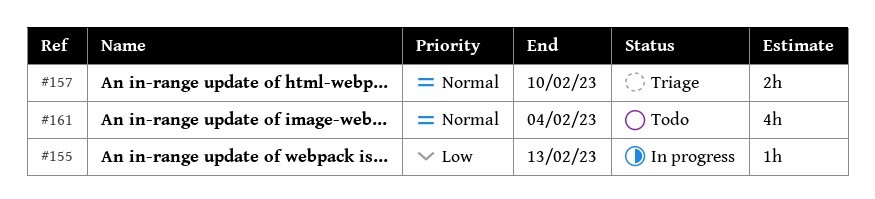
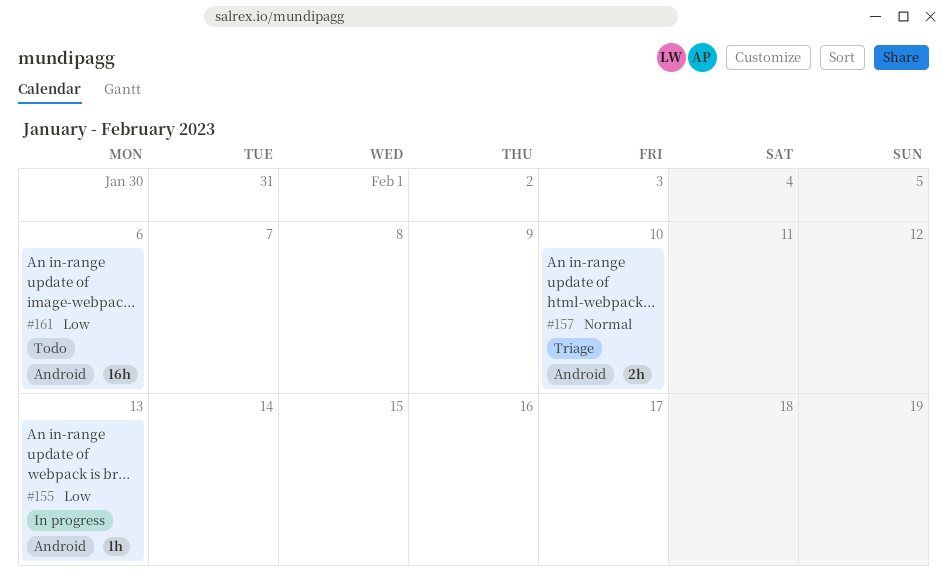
#161, priority: Normal -> Low
#161, estimate: 4h -> 16h
#161, due: Feb 4 -> Feb 6

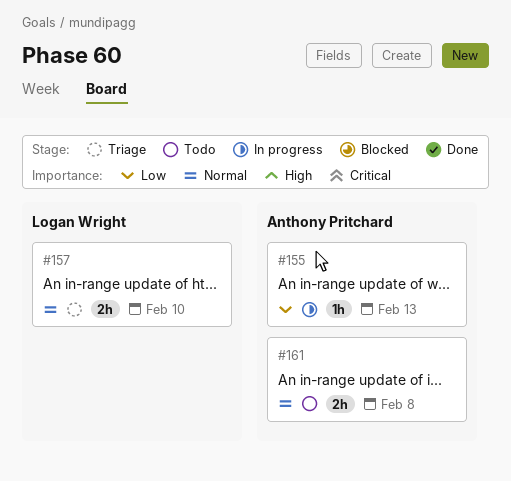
#161, priority: Low -> Normal
#161, estimate: 16h -> 2h
#161, due: Feb 6 -> Feb 8

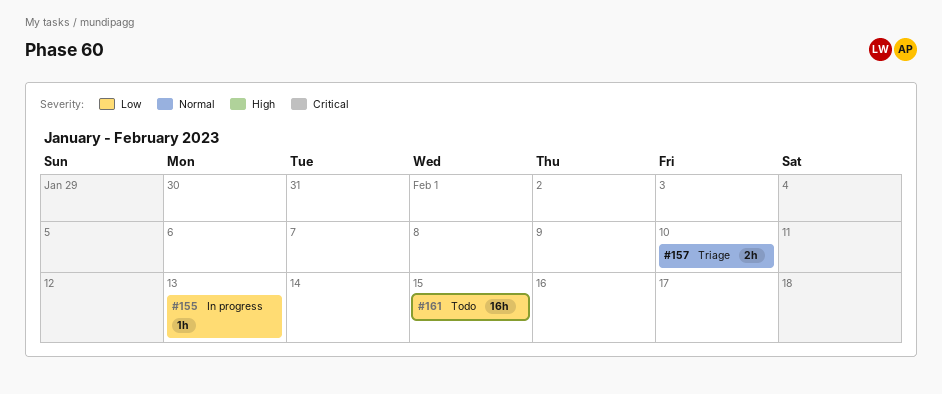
#161, priority: Normal -> Low
#161, estimate: 2h -> 16h
#161, due: Feb 8 -> Feb 15

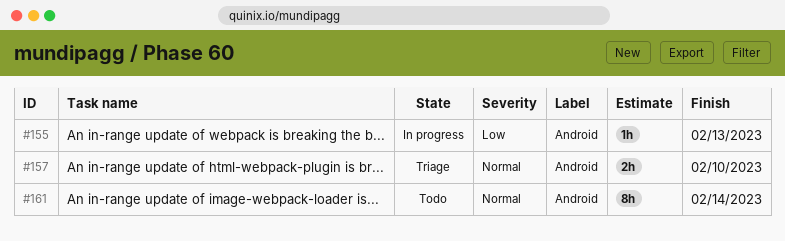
#161, priority: Low -> Normal
#161, estimate: 16h -> 8h
#161, due: Feb 15 -> Feb 14

